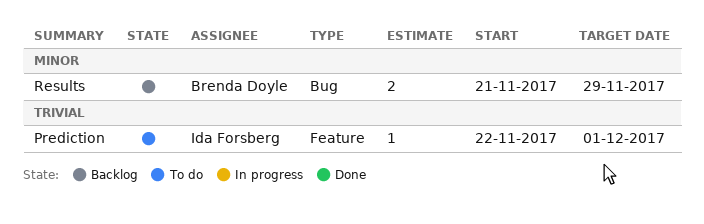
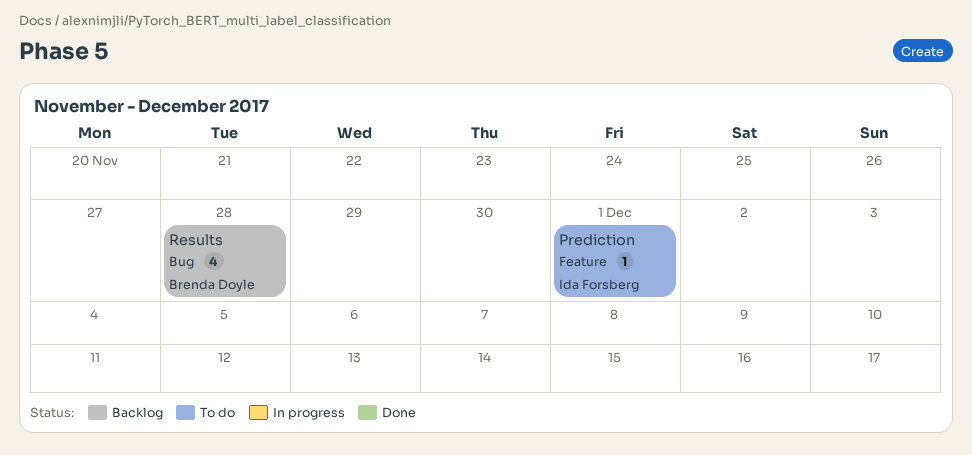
Results, estimate: 2 -> 4
Results, due: Nov 29 -> Nov 28

